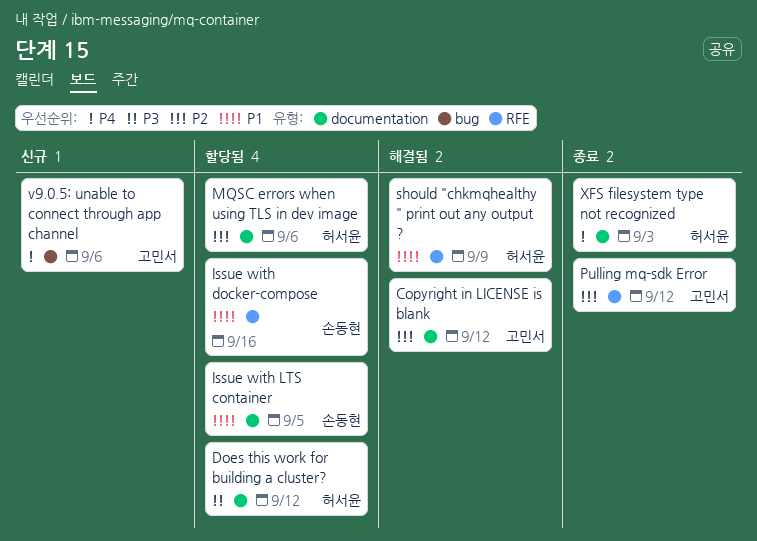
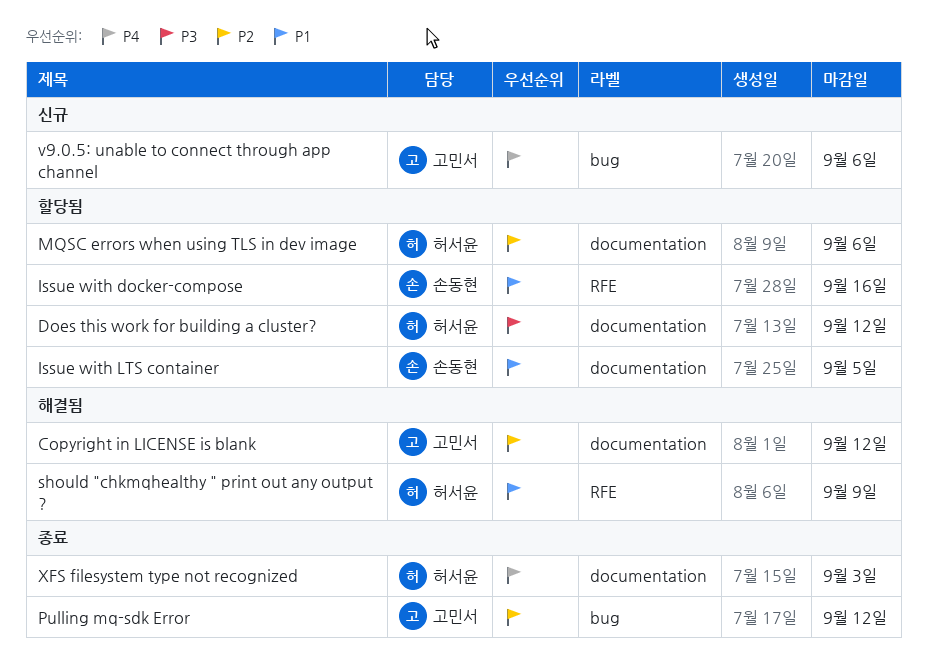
Pulling mq-sdk Error, label: RFE -> bug

